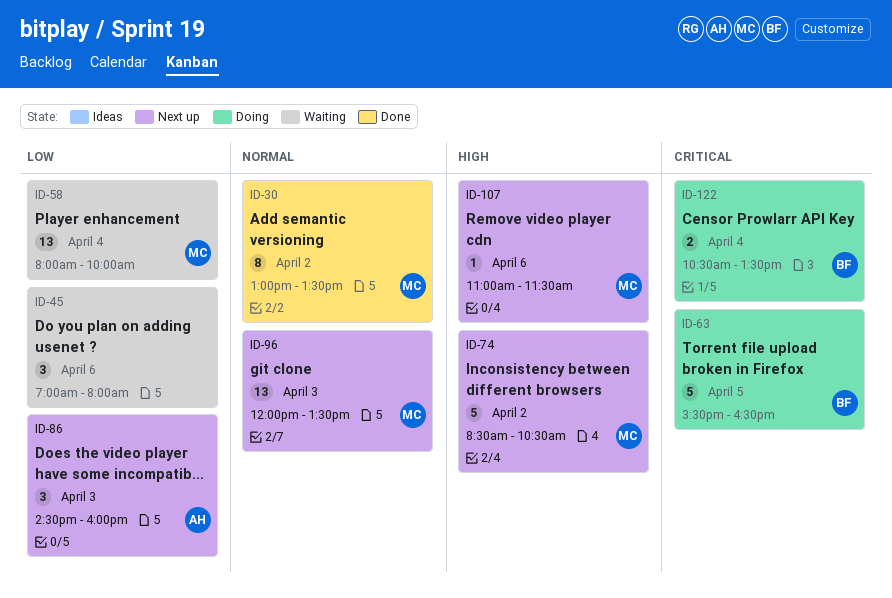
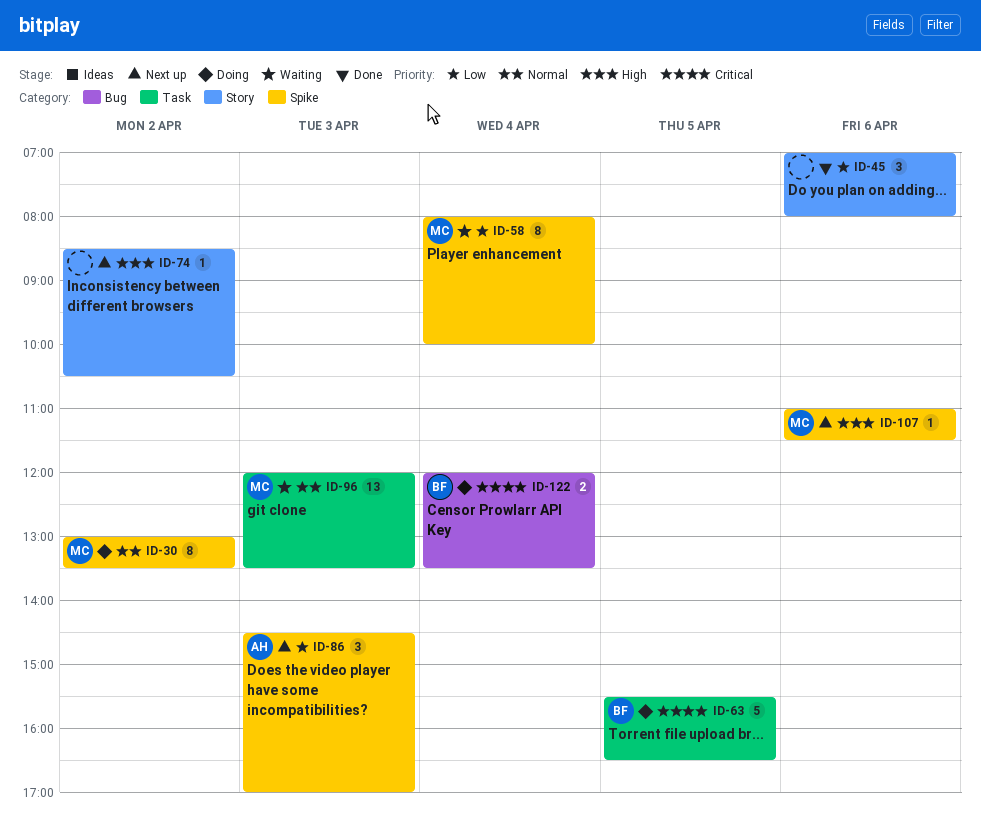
ID-30, status: Done -> Doing
ID-45, status: Waiting -> Done
ID-58, estimate: 13 -> 8
ID-74, owner: MC -> none
ID-74, estimate: 5 -> 1
ID-86, ends: 16:00 -> 17:00
ID-96, status: Next up -> Waiting
ID-122, begins: 10:30 -> 12:00

